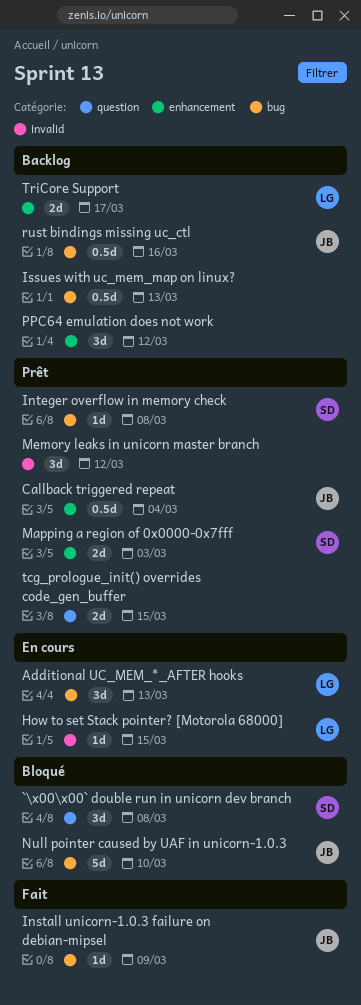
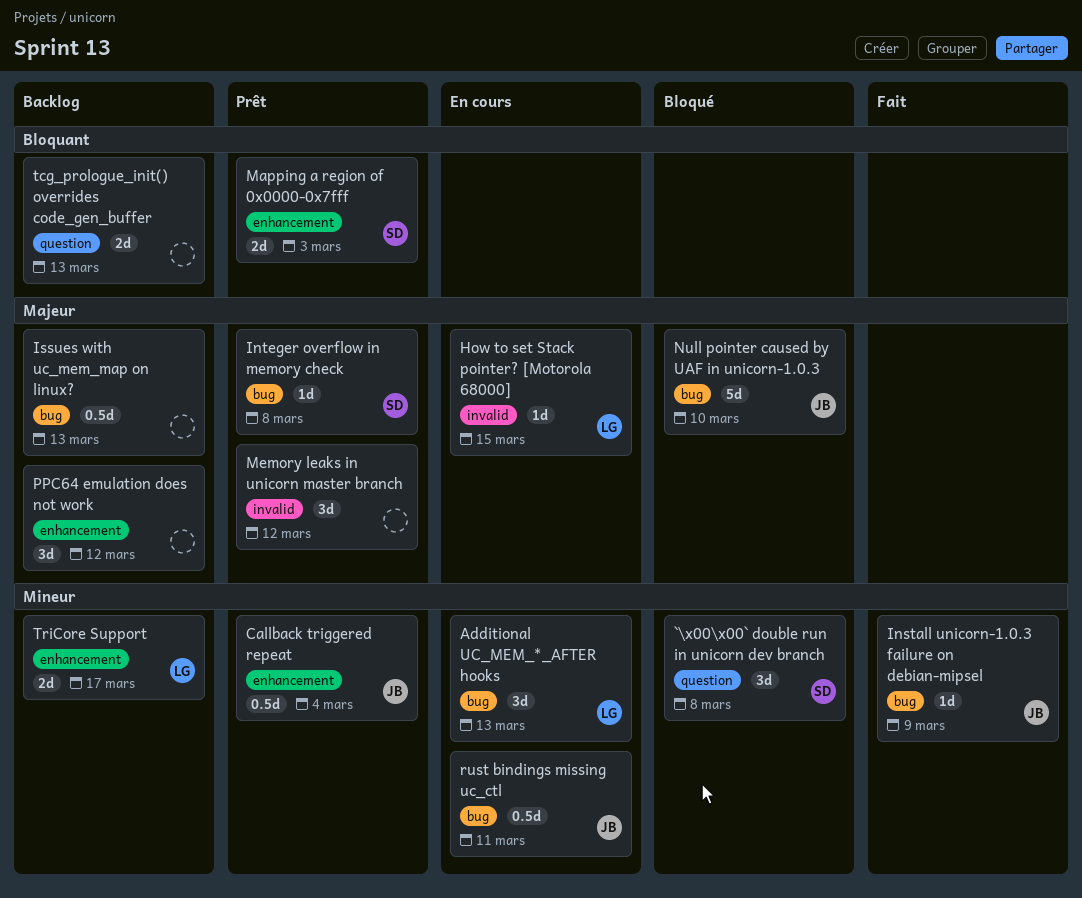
rust bindings missing uc_ctl, status: Backlog -> En cours
rust bindings missing uc_ctl, due: Mar 16 -> Mar 11
tcg_prologue_init() overrides code_gen_buffer, status: Prêt -> Backlog
tcg_prologue_init() overrides code_gen_buffer, due: Mar 15 -> Mar 13

